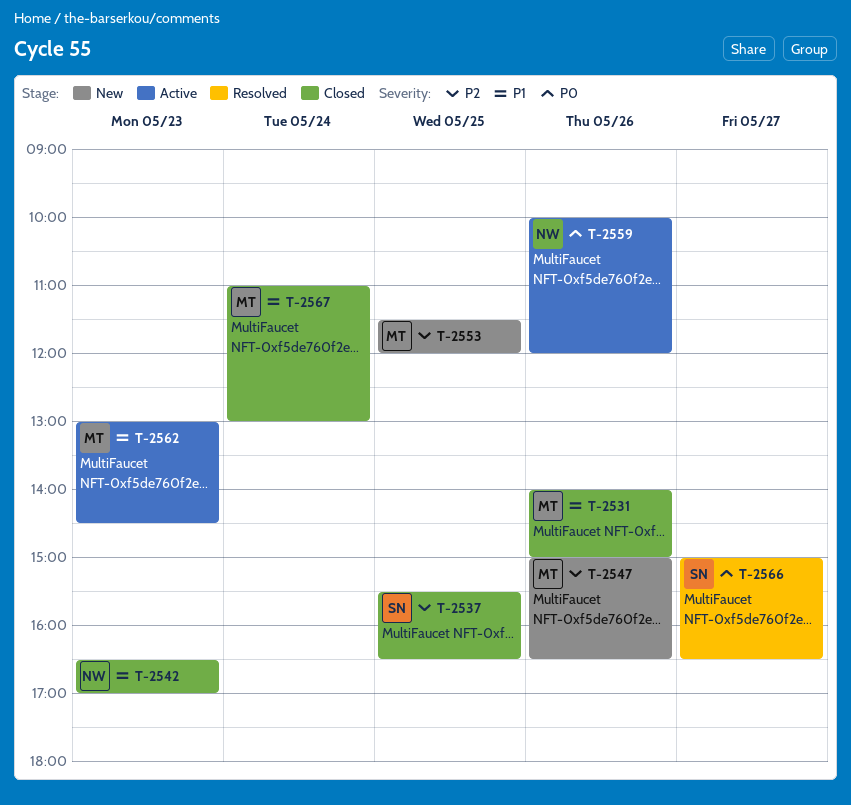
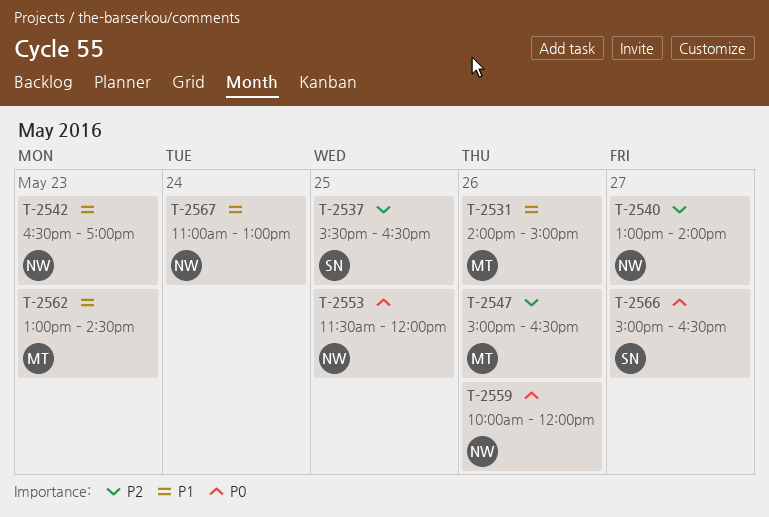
T-2540: none -> present
T-2553, owner: MT -> NW
T-2553, priority: P2 -> P0
T-2567, owner: MT -> NW

